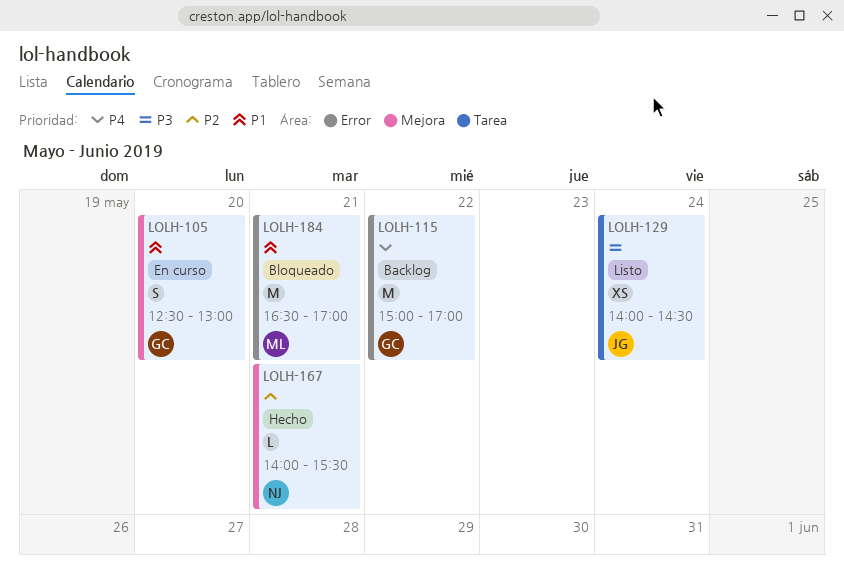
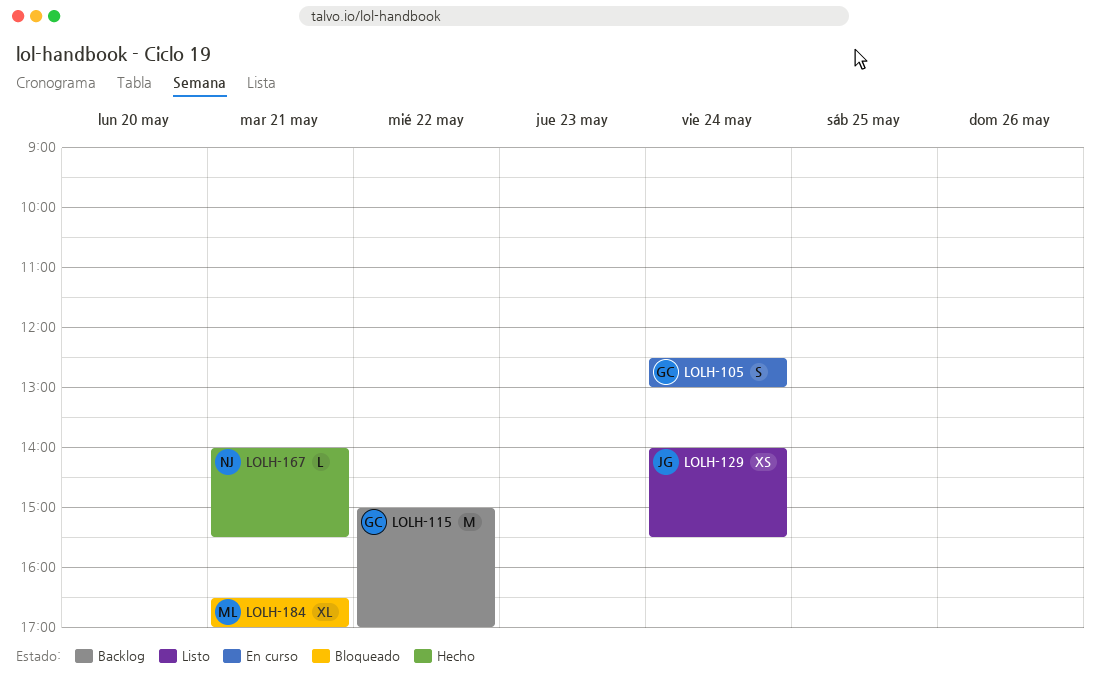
LOLH-105, day: May 20 -> May 24
LOLH-129, ends: 14:30 -> 15:30
LOLH-184, estimate: M -> XL

